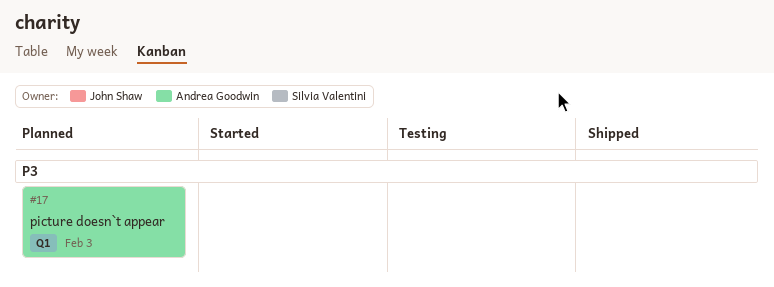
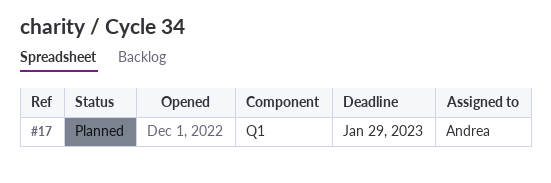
#17, due: Feb 3 -> Jan 29

